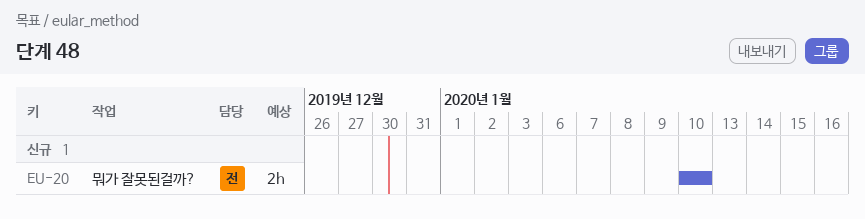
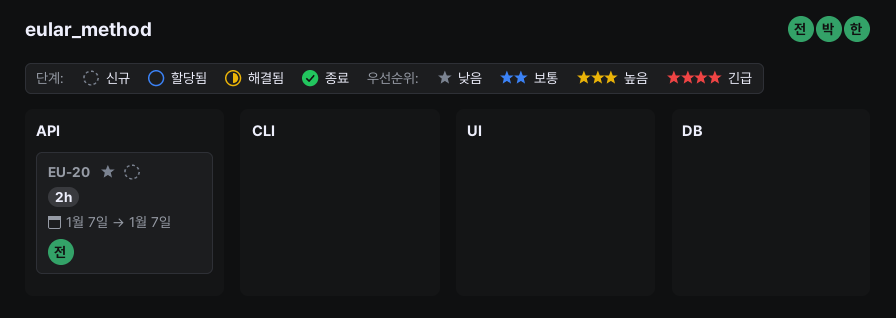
EU-20, start: Jan 10 -> Jan 7
EU-20, due: Jan 10 -> Jan 7

